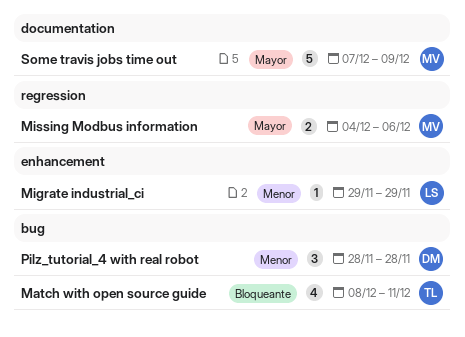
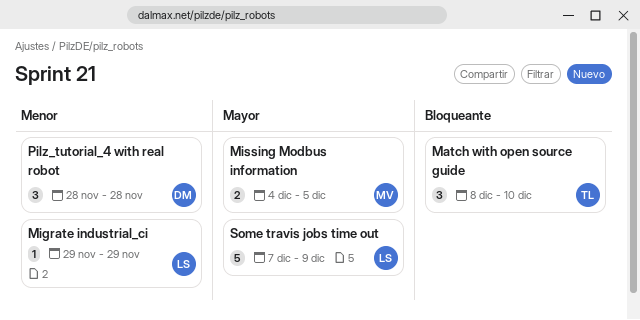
Match with open source guide, estimate: 4 -> 3
Match with open source guide, due: Dec 11 -> Dec 10
Missing Modbus information, due: Dec 6 -> Dec 5
Some travis jobs time out, owner: MV -> LS

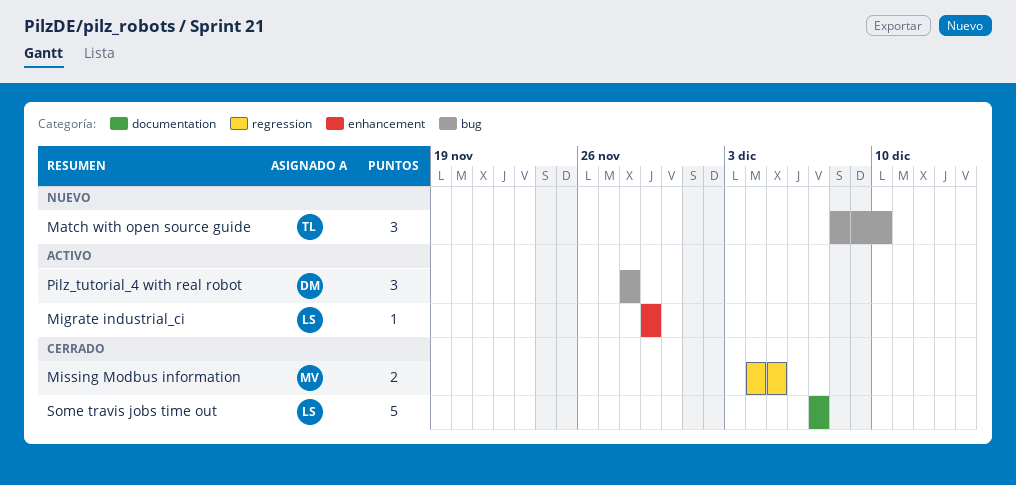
Some travis jobs time out, due: Dec 9 -> Dec 7

